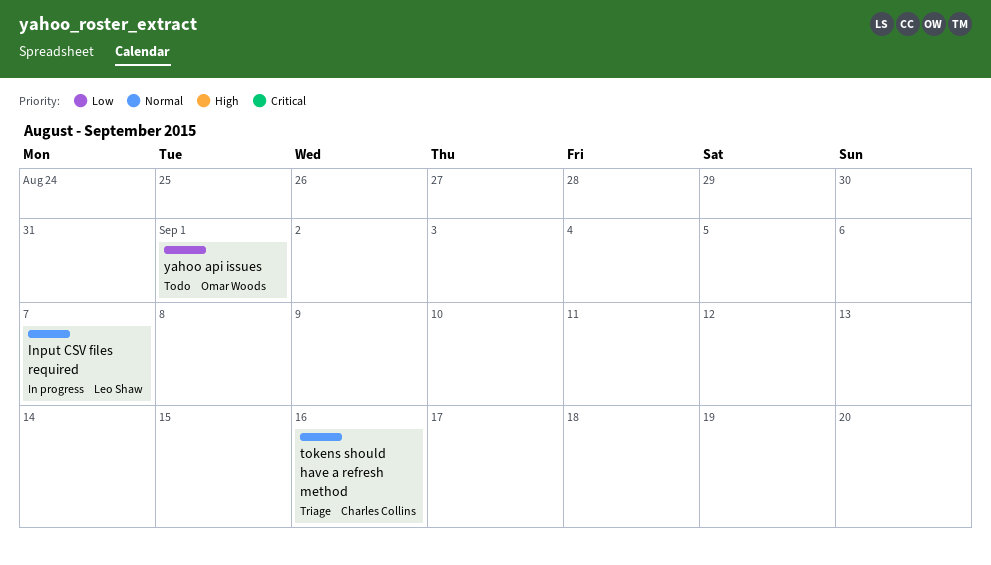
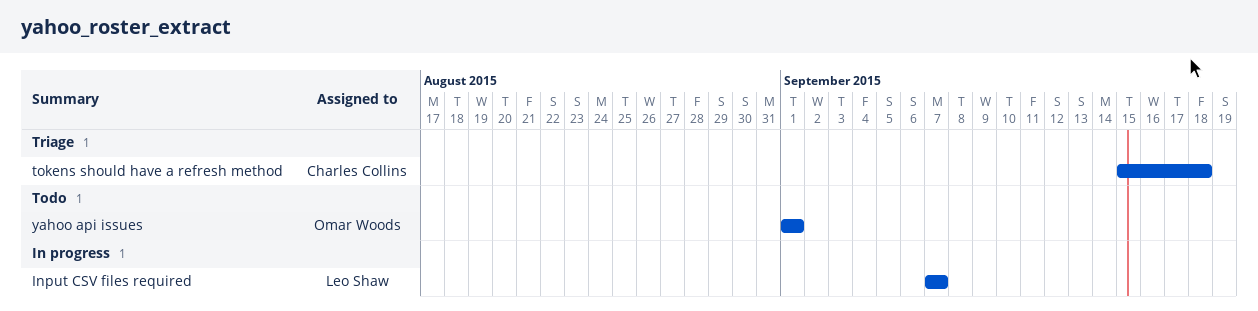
tokens should have a refresh method, due: Sep 16 -> Sep 18

